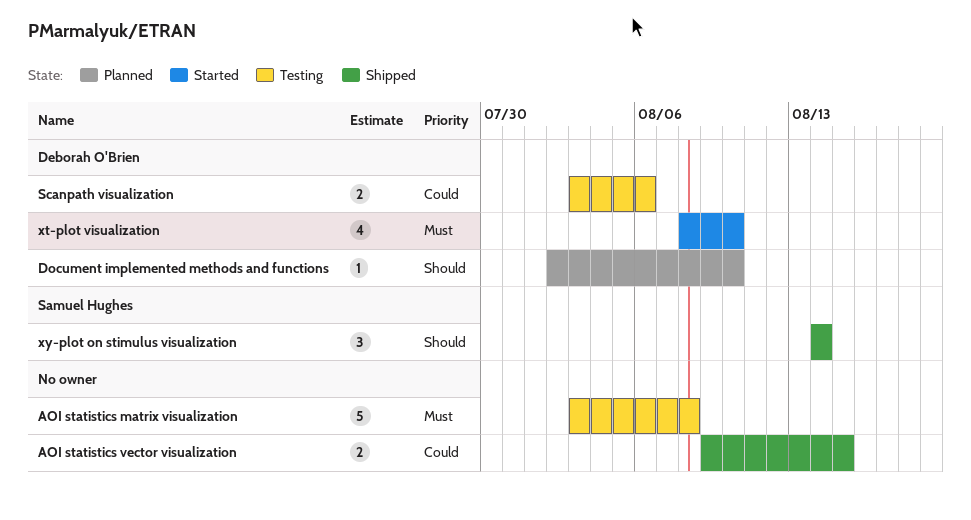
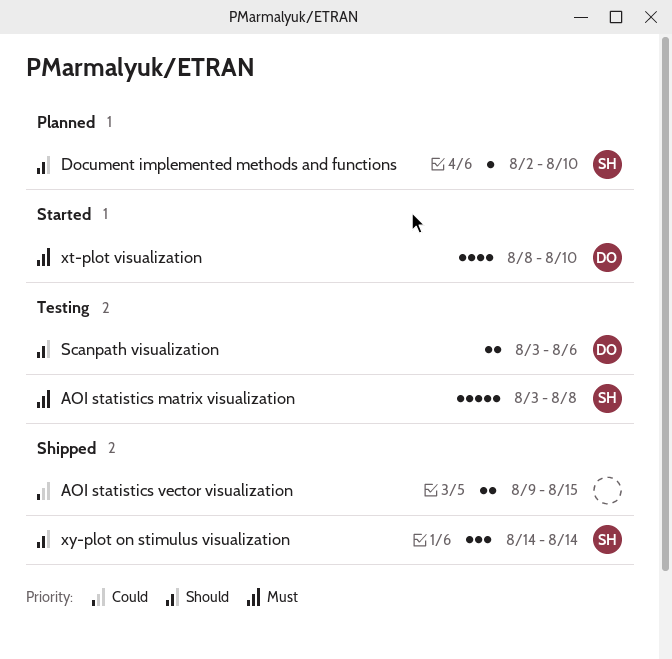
AOI statistics matrix visualization, owner: none -> Samuel Hughes
Document implemented methods and functions, owner: Deborah O'Brien -> Samuel Hughes
Scanpath visualization, priority: Could -> Should

